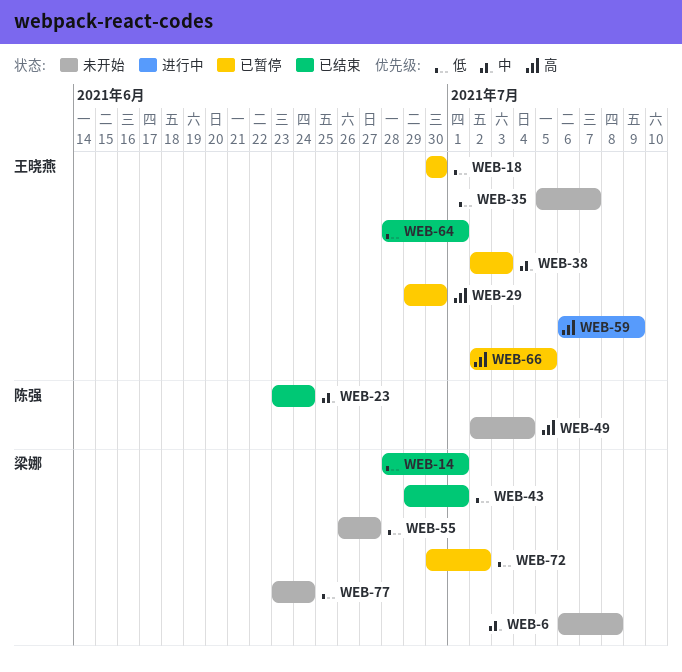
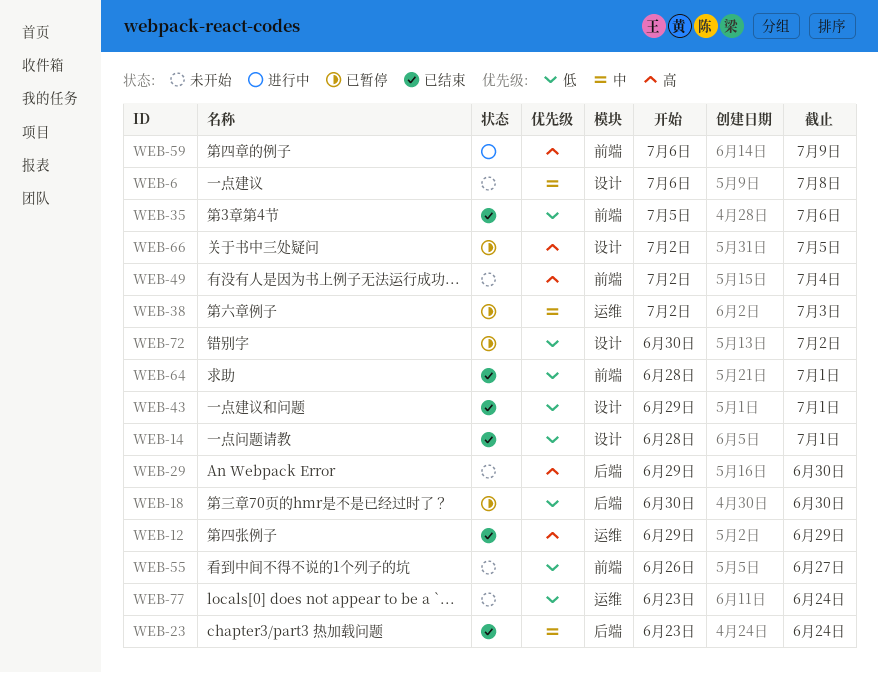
WEB-12: none -> present
WEB-29, status: 已暂停 -> 未开始
WEB-35, status: 未开始 -> 已结束
WEB-35, due: Jul 7 -> Jul 6

